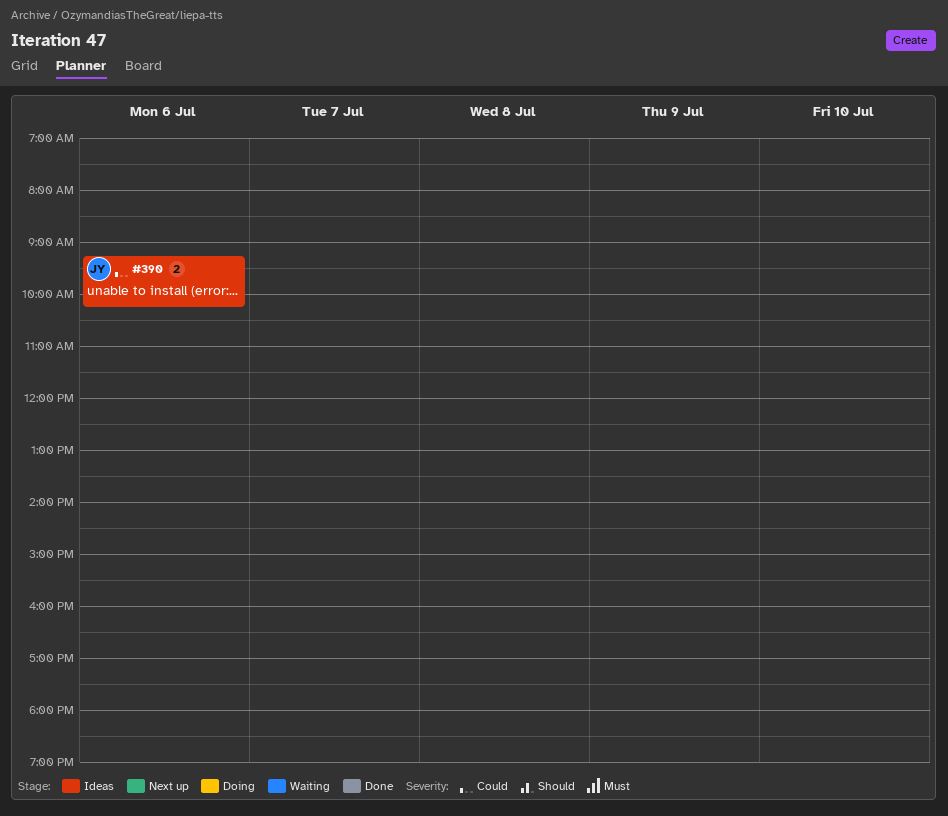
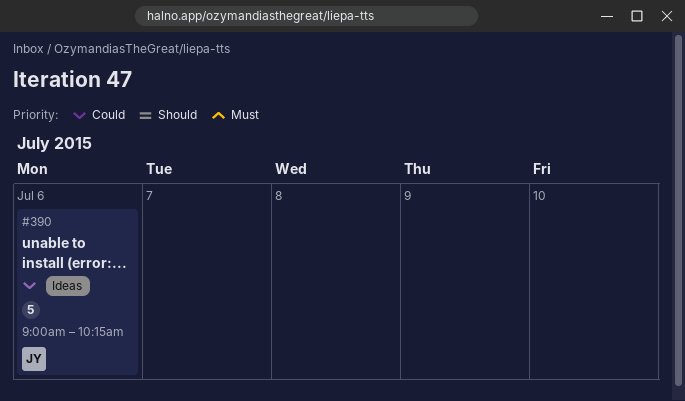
#390, estimate: 2 -> 5
#390, begins: 09:15 -> 09:00

